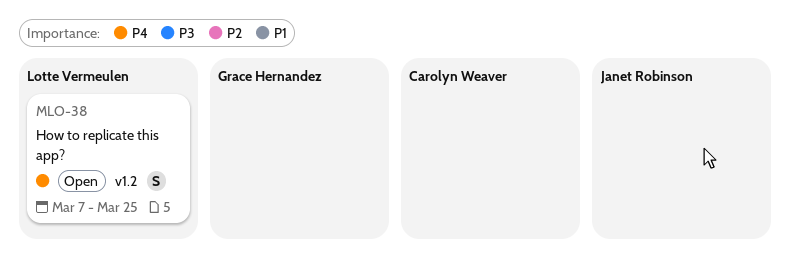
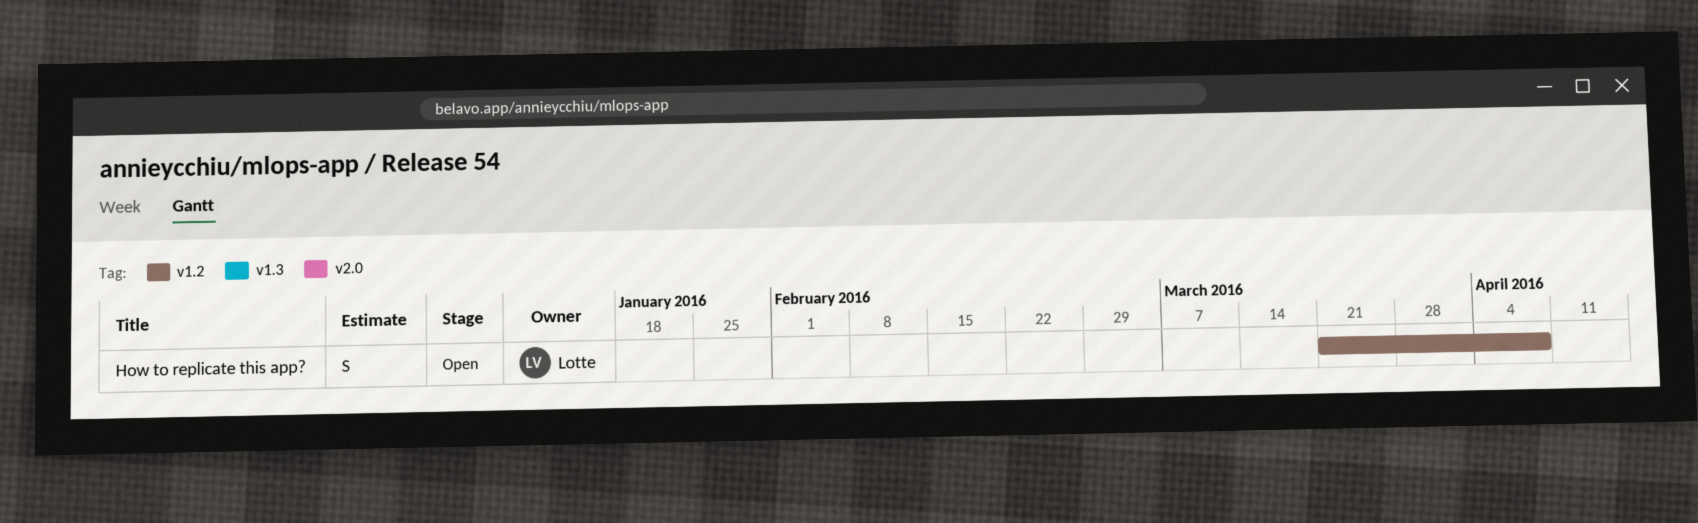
How to replicate this app?, start: Mar 7 -> Mar 21
How to replicate this app?, due: Mar 25 -> Apr 8

